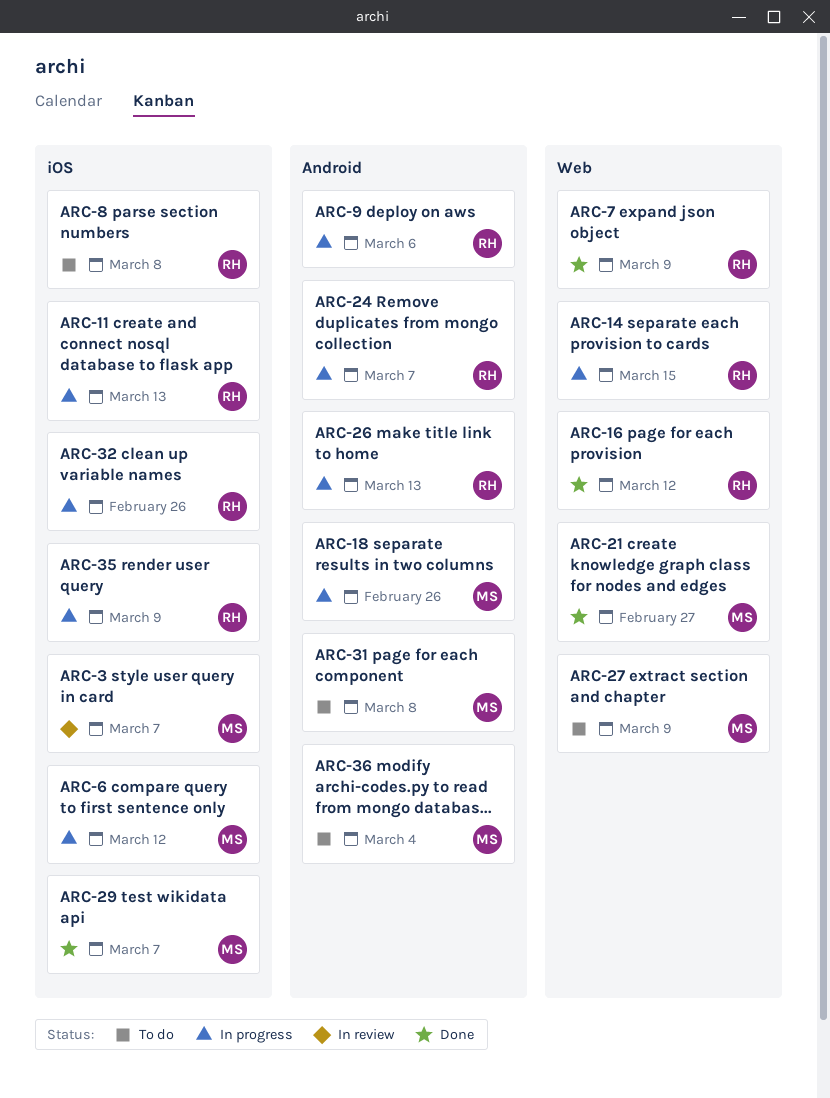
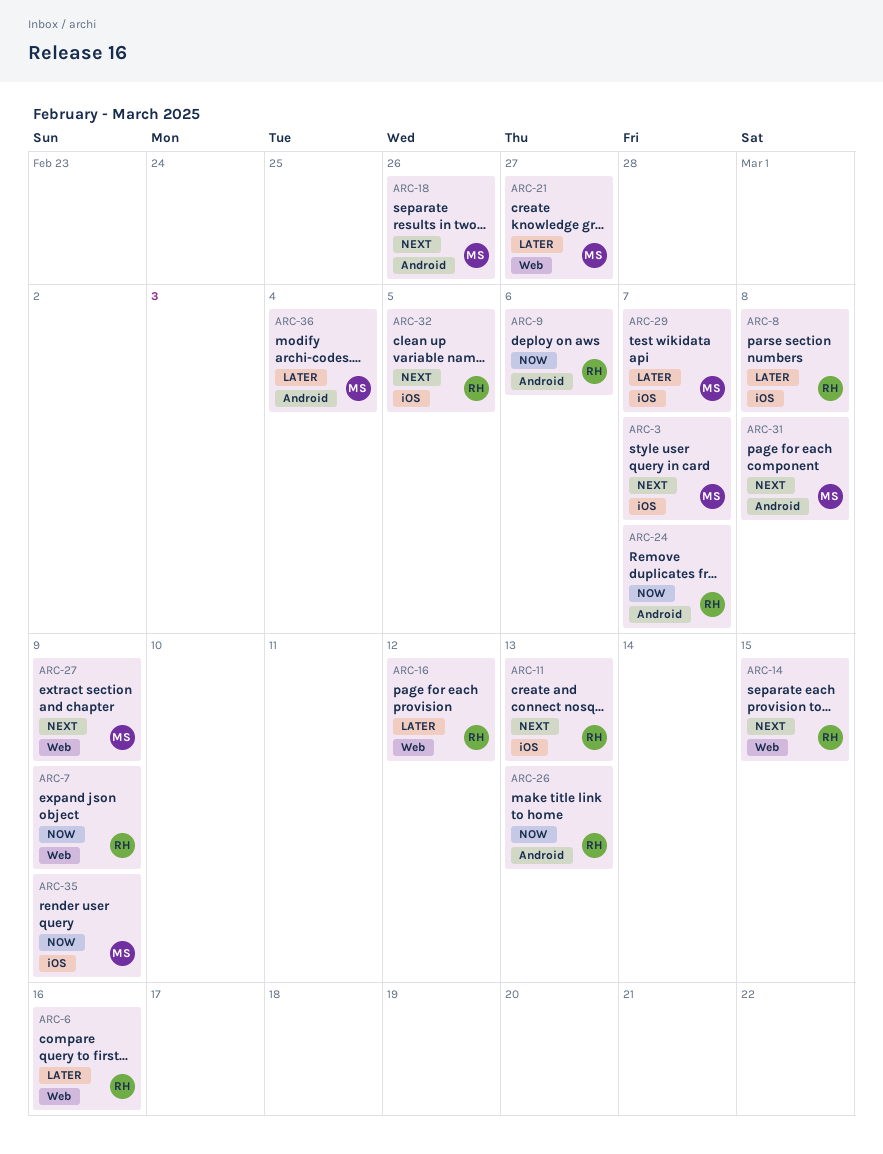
ARC-6, owner: MS -> RH
ARC-6, label: iOS -> Web
ARC-6, due: Mar 12 -> Mar 16
ARC-32, due: Feb 26 -> Mar 5
ARC-35, owner: RH -> MS

